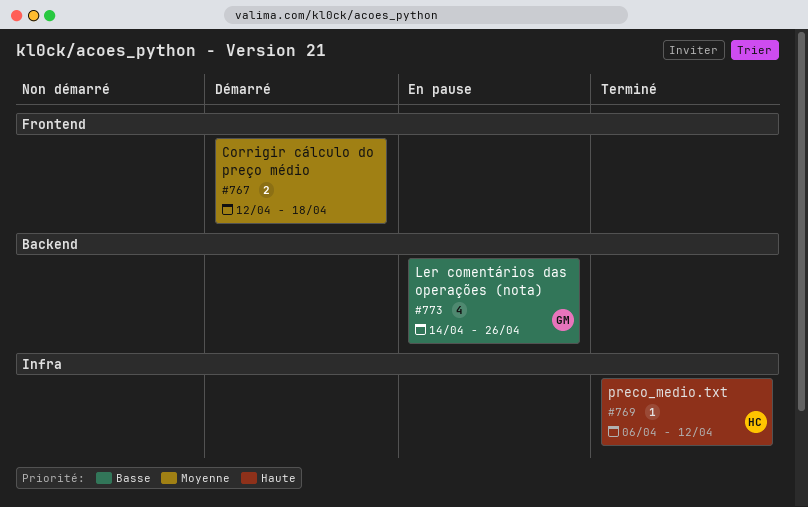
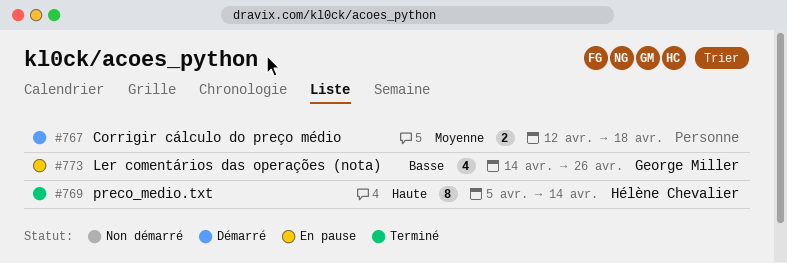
#769, estimate: 1 -> 8
#769, start: Apr 6 -> Apr 5
#769, due: Apr 12 -> Apr 14

